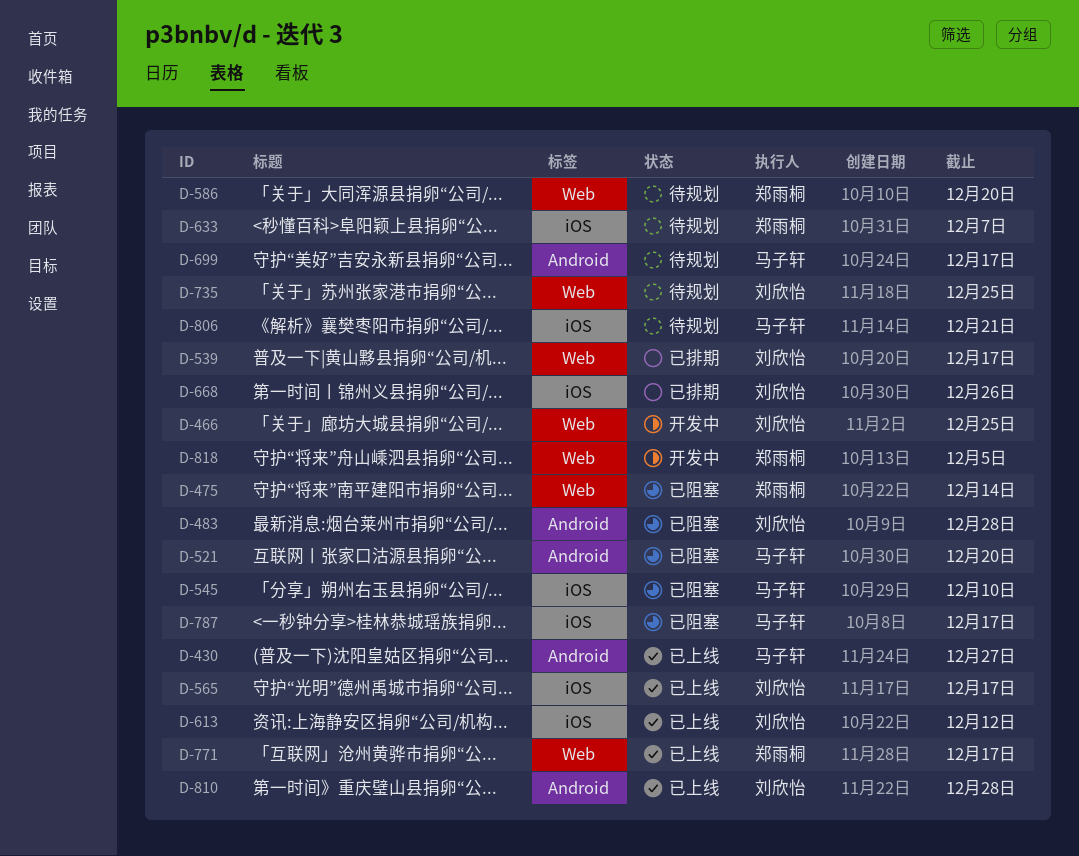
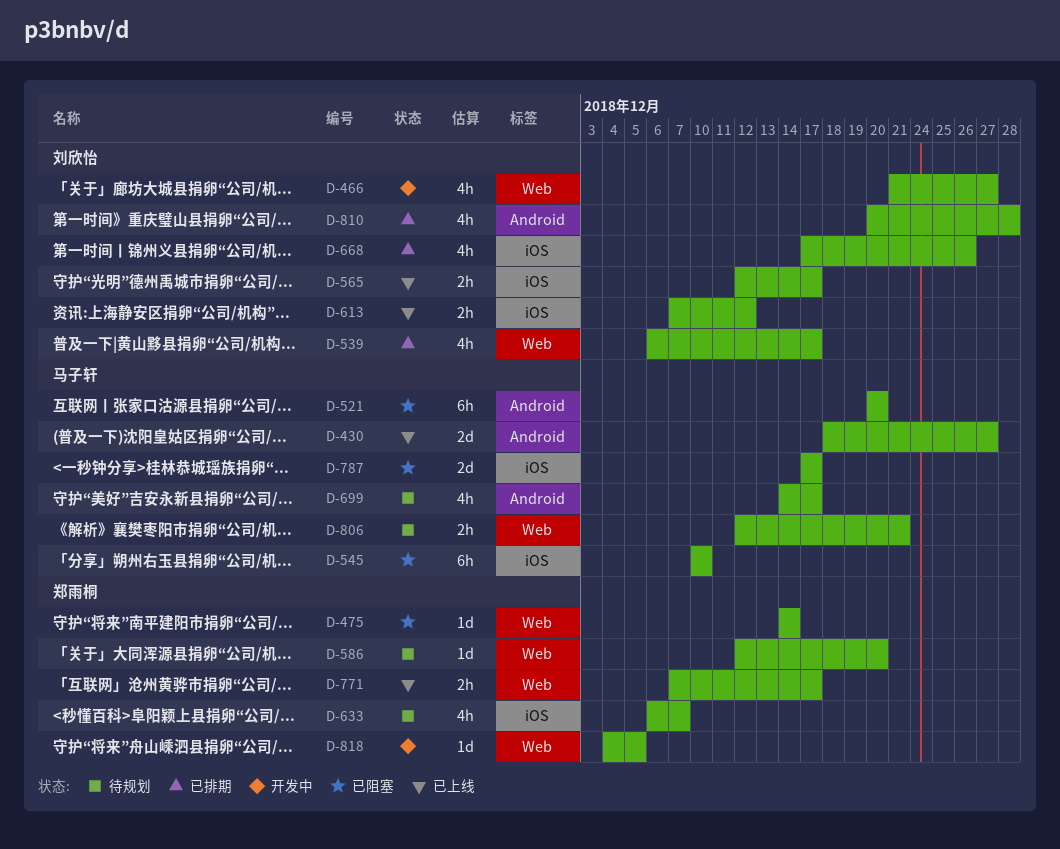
D-466, due: Dec 25 -> Dec 27
D-483: present -> none
D-735: present -> none
D-806, label: iOS -> Web
D-810, status: 已上线 -> 已排期

